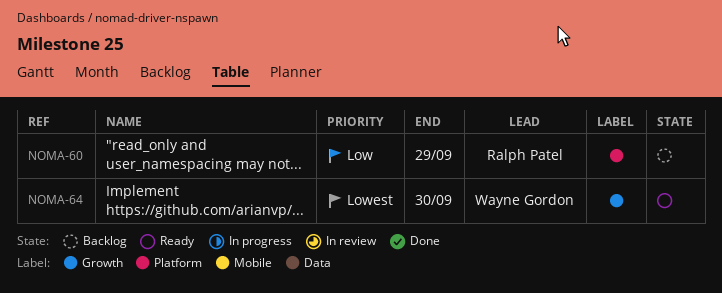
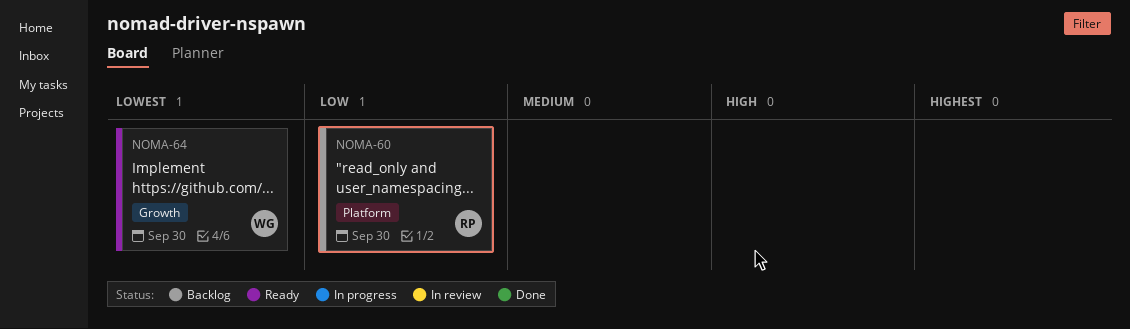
NOMA-60, due: Sep 29 -> Sep 30

